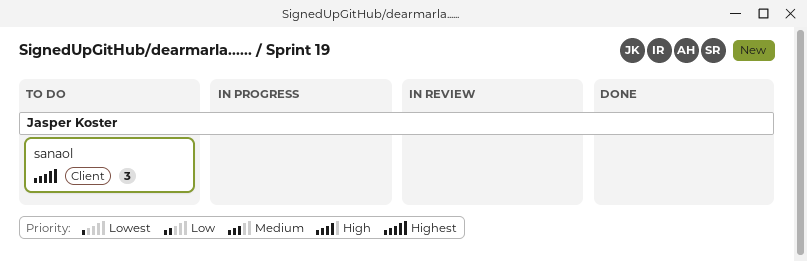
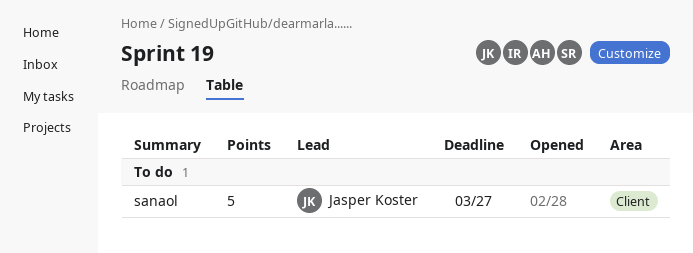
sanaol, estimate: 3 -> 5

